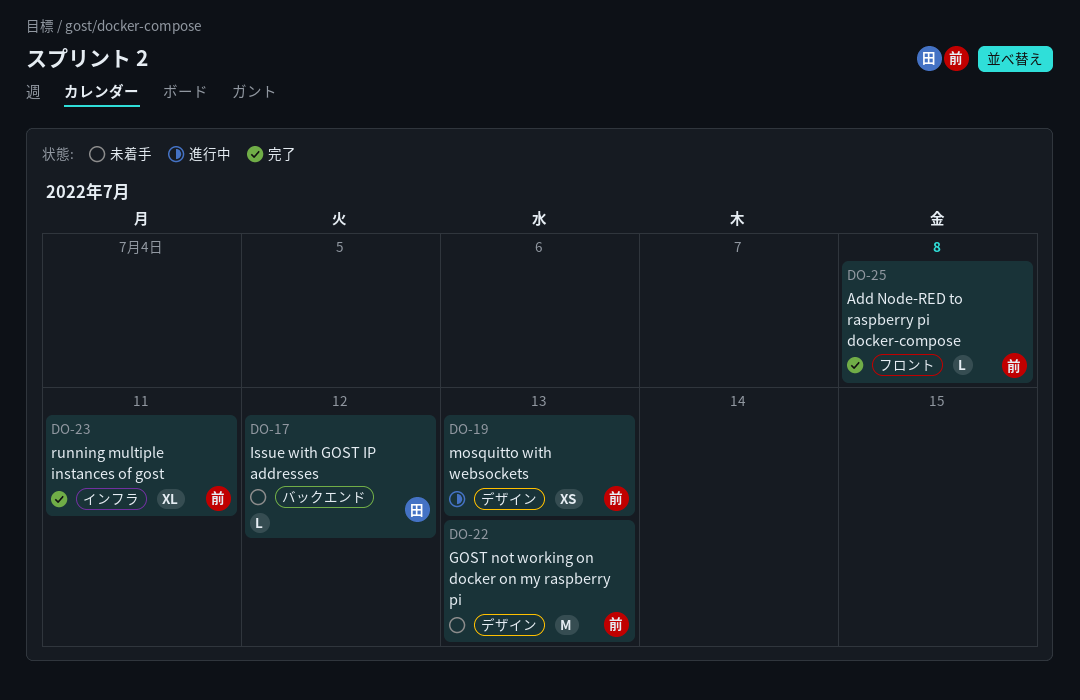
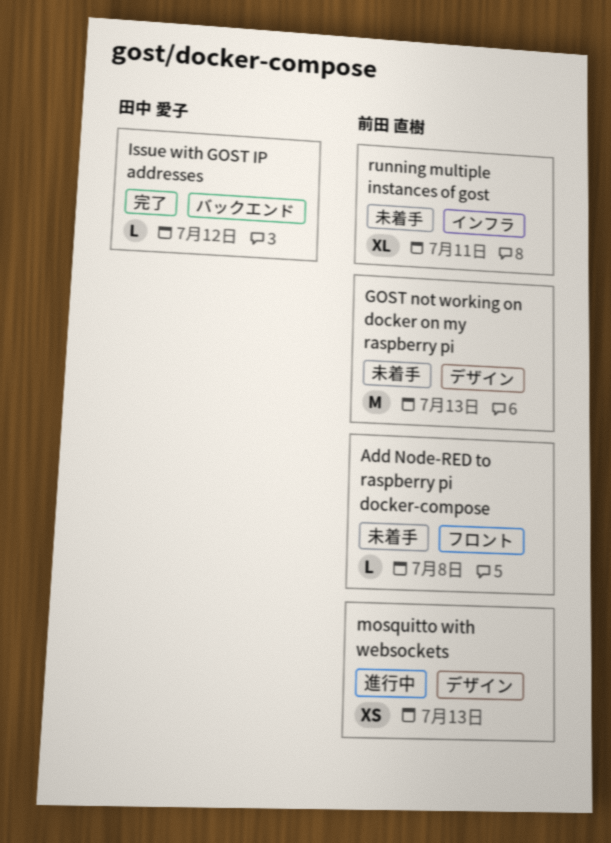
Add Node-RED to raspberry pi docker-compose, status: 完了 -> 未着手
Issue with GOST IP addresses, status: 未着手 -> 完了
running multiple instances of gost, status: 完了 -> 未着手

